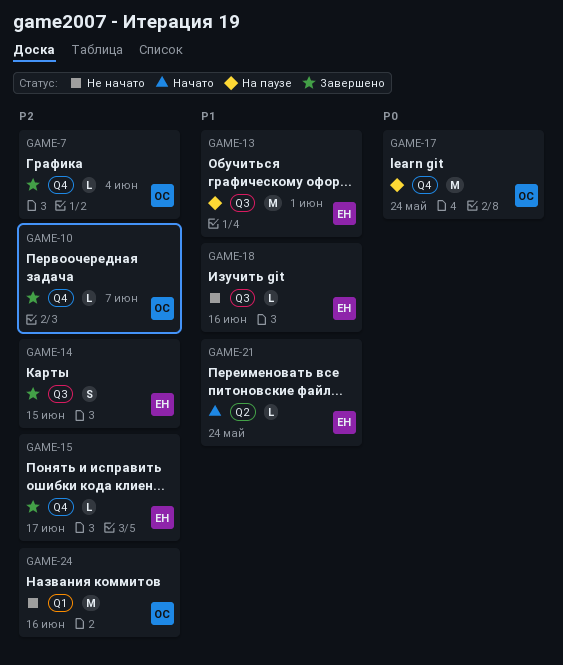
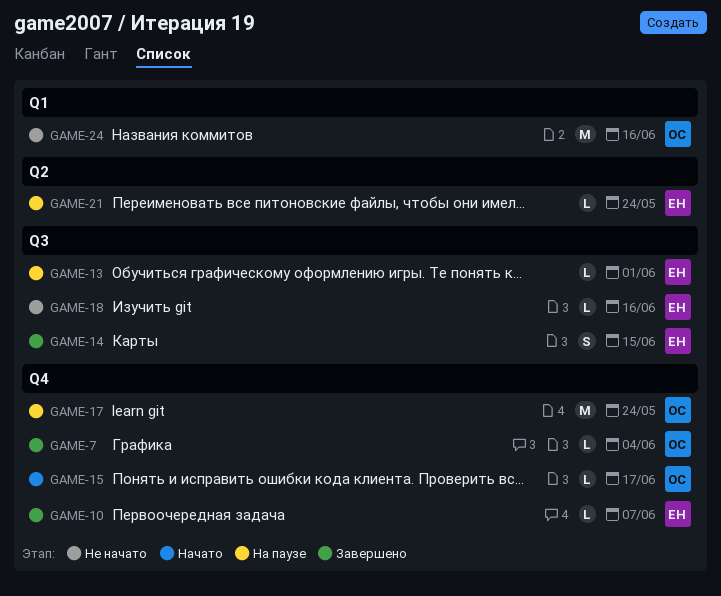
GAME-10, owner: ОС -> ЕН
GAME-13, estimate: M -> L
GAME-15, status: Завершено -> Начато
GAME-15, owner: ЕН -> ОС
GAME-21, status: Начато -> На паузе

